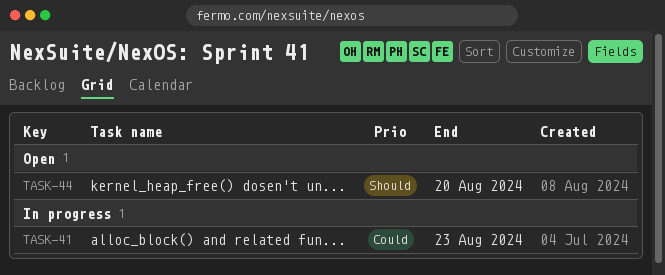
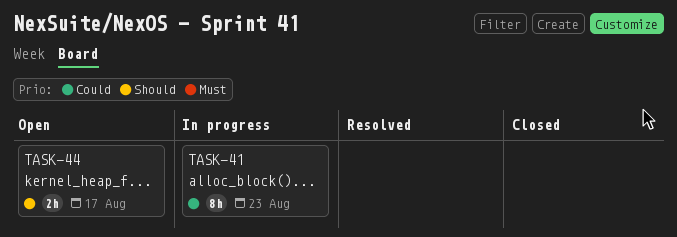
TASK-44, due: Aug 20 -> Aug 17

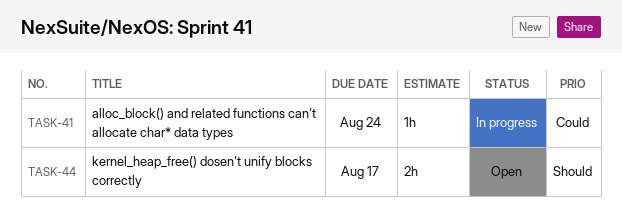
TASK-41, estimate: 8h -> 1h
TASK-41, due: Aug 23 -> Aug 24

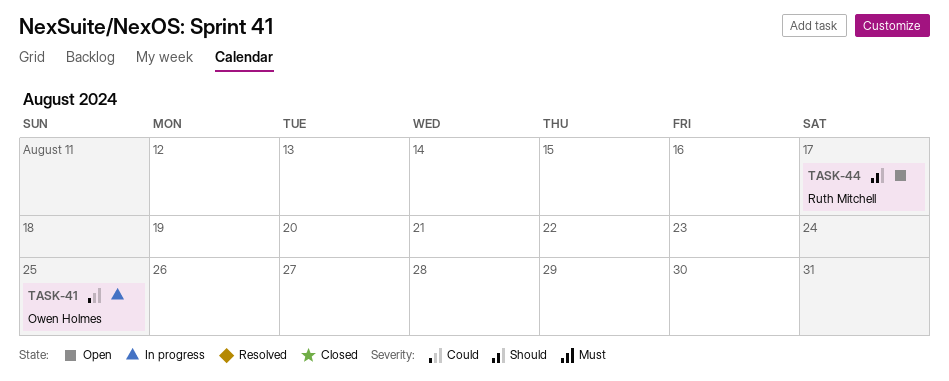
TASK-41, due: Aug 24 -> Aug 25

